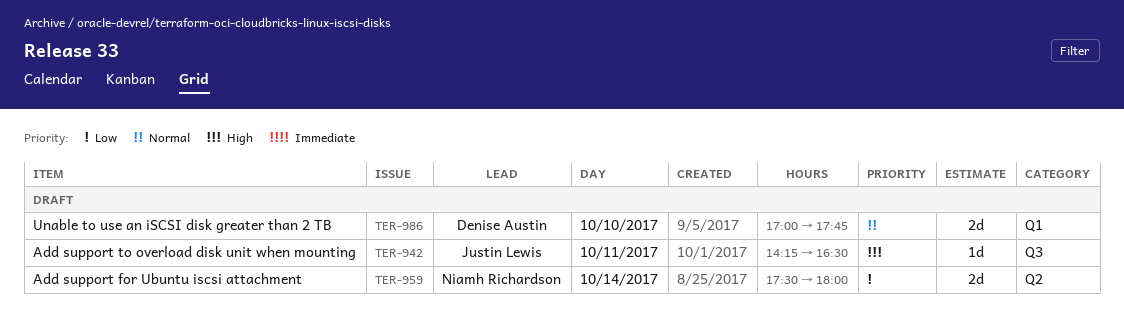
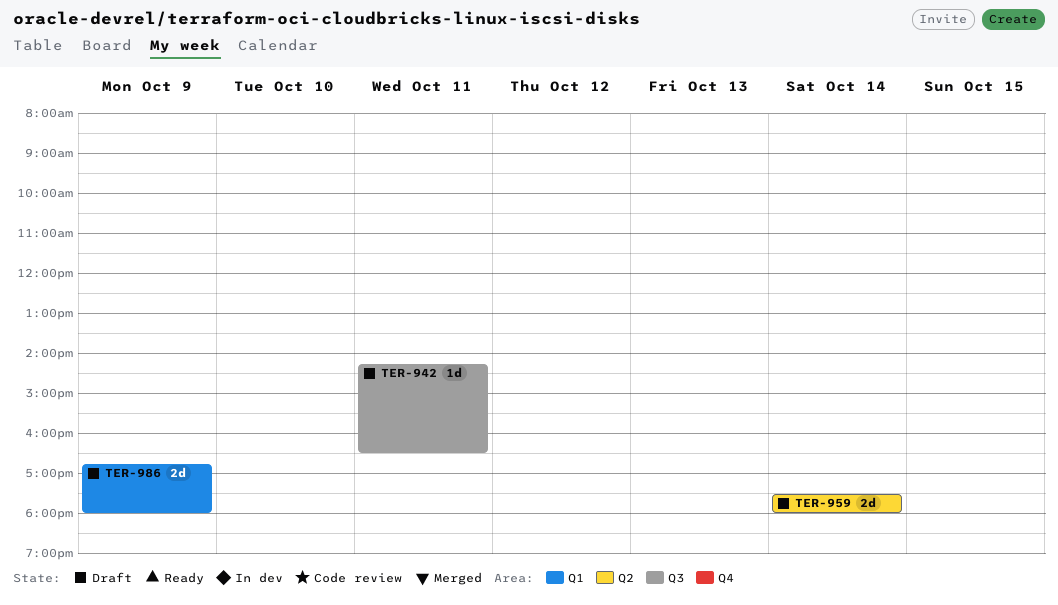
TER-986, day: Oct 10 -> Oct 9
TER-986, begins: 17:00 -> 16:45
TER-986, ends: 17:45 -> 18:00

